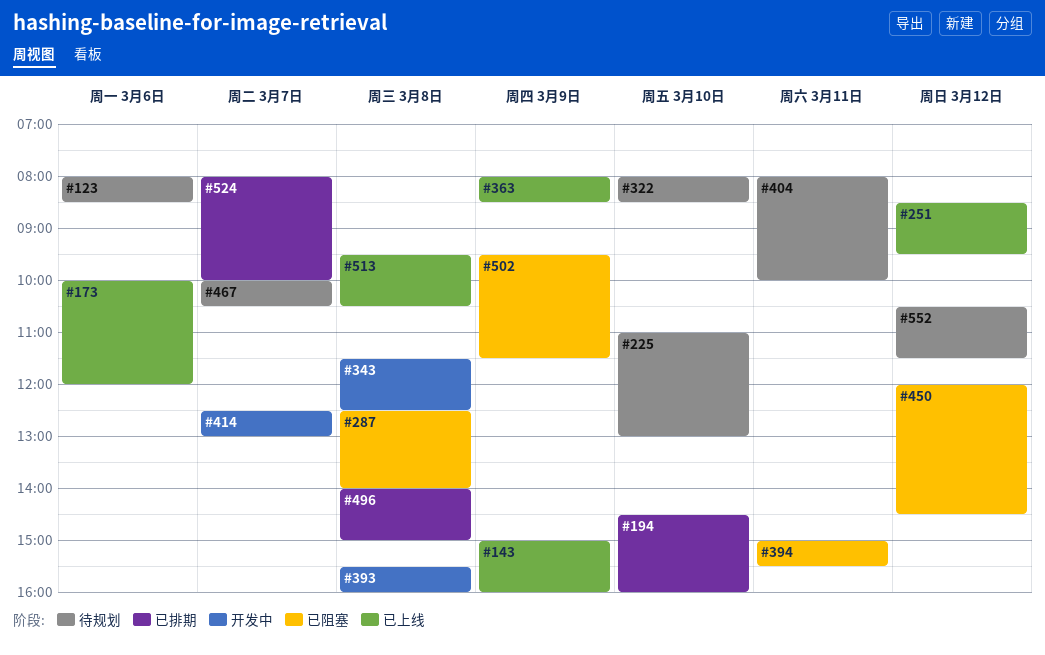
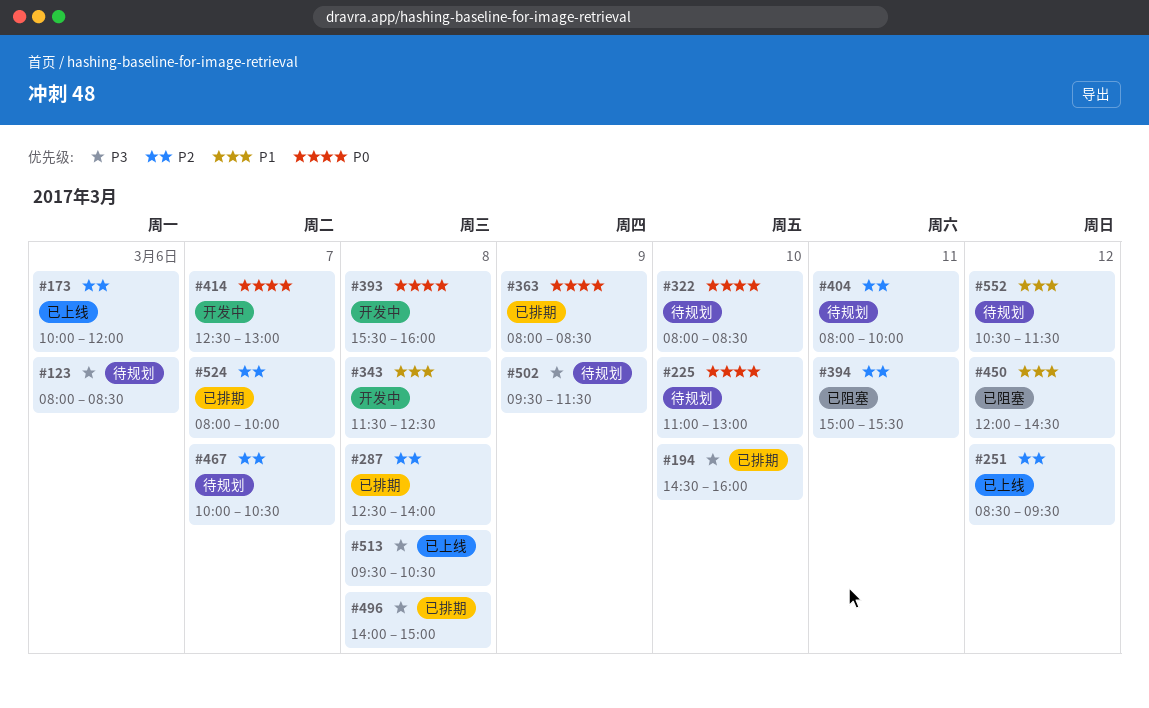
#143: present -> none
#287, status: 已阻塞 -> 已排期
#363, status: 已上线 -> 已排期
#502, status: 已阻塞 -> 待规划

